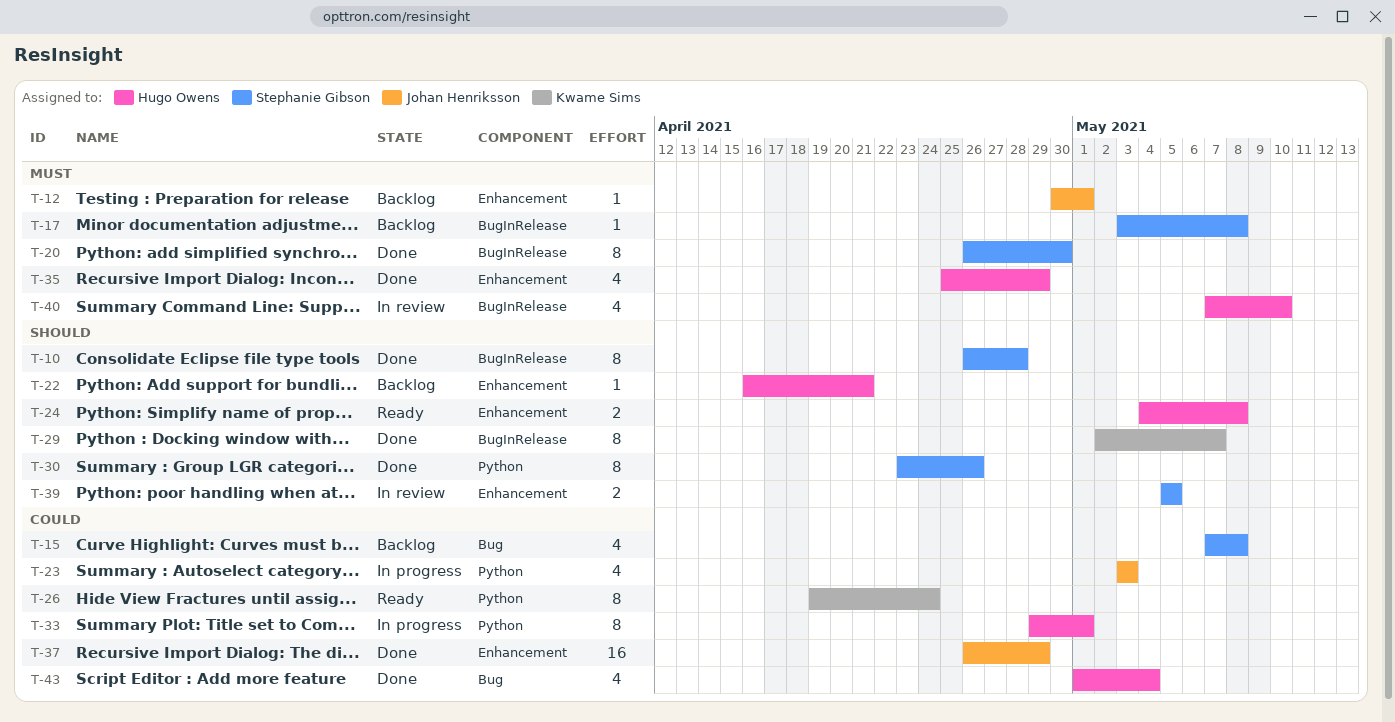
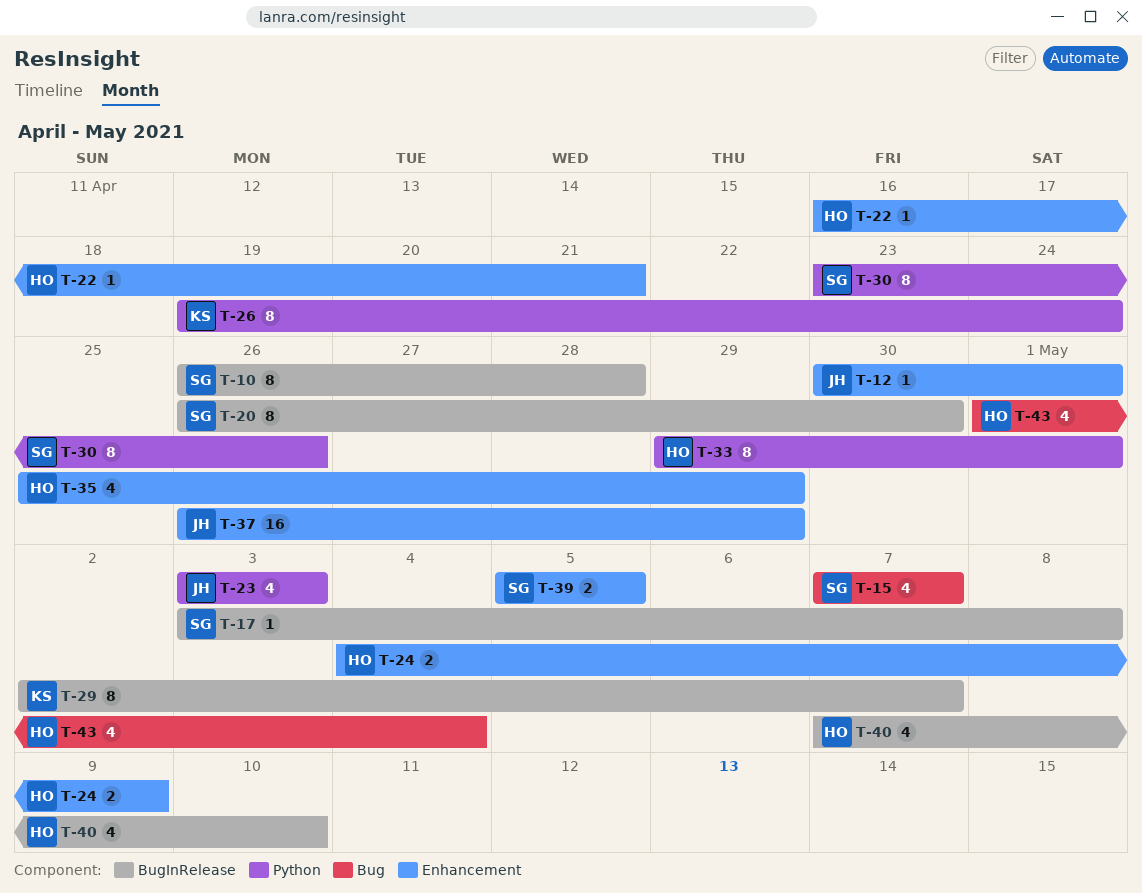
T-15, due: May 8 -> May 7
T-24, due: May 8 -> May 9

